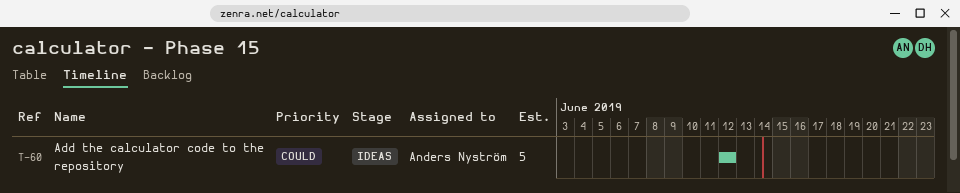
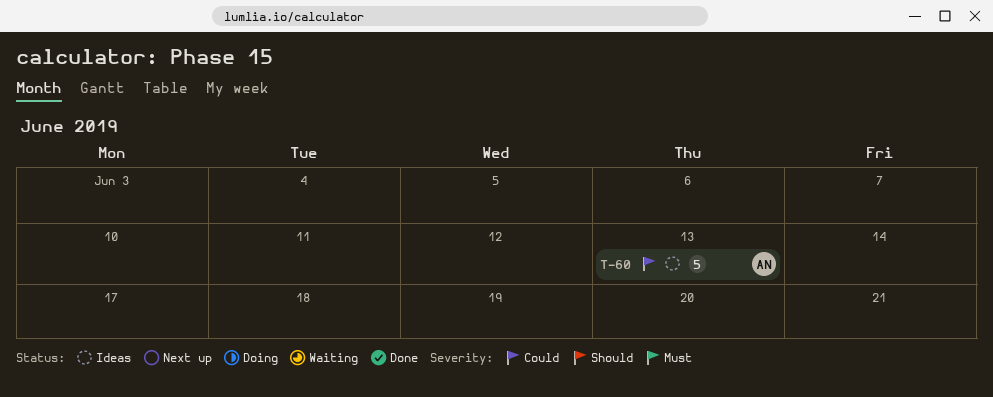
T-60, due: Jun 12 -> Jun 13

